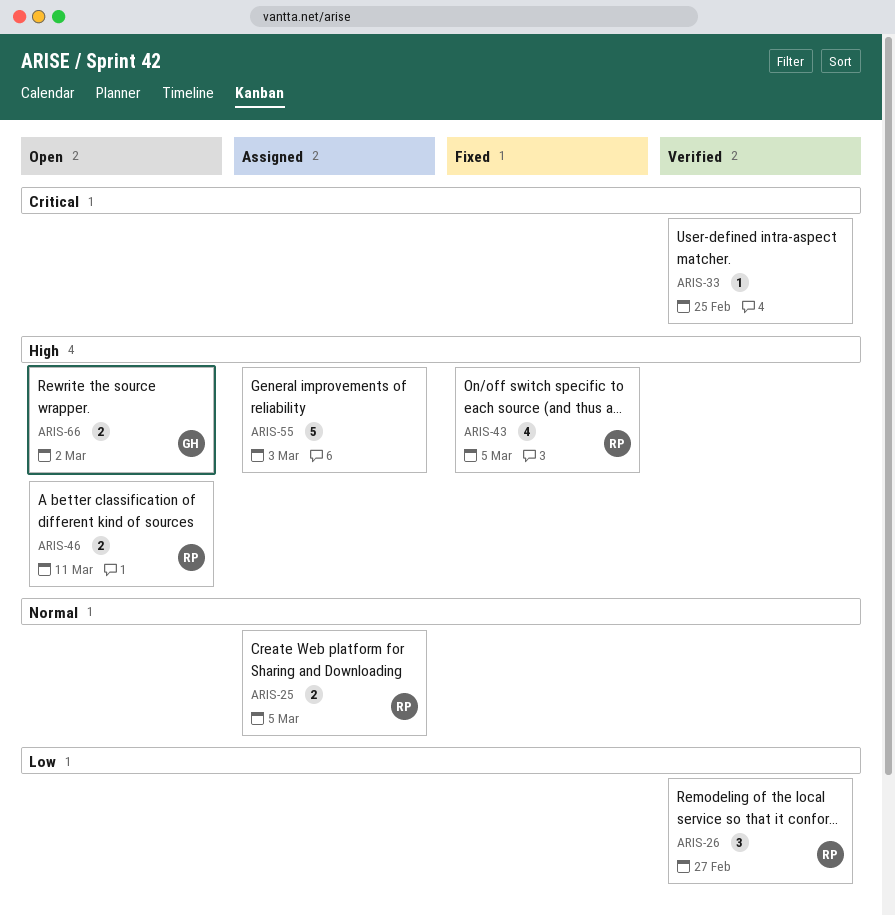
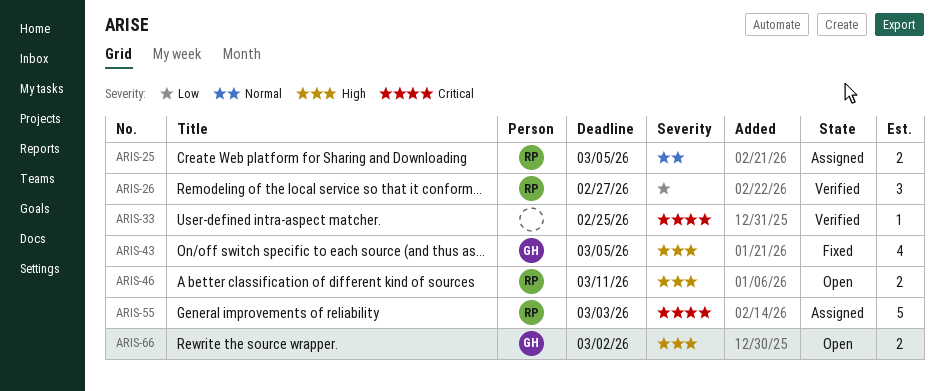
ARIS-43, owner: RP -> GH
ARIS-55, owner: none -> RP
ARIS-55, priority: High -> Critical

